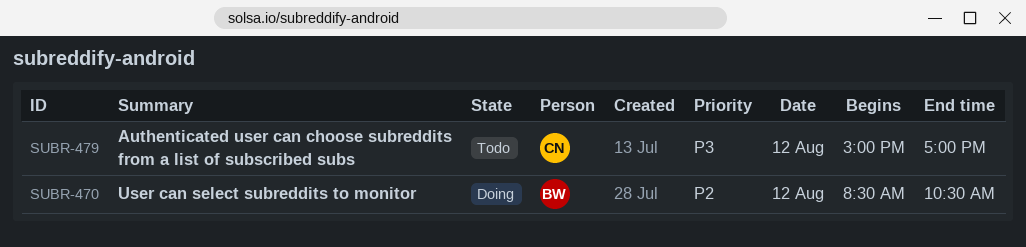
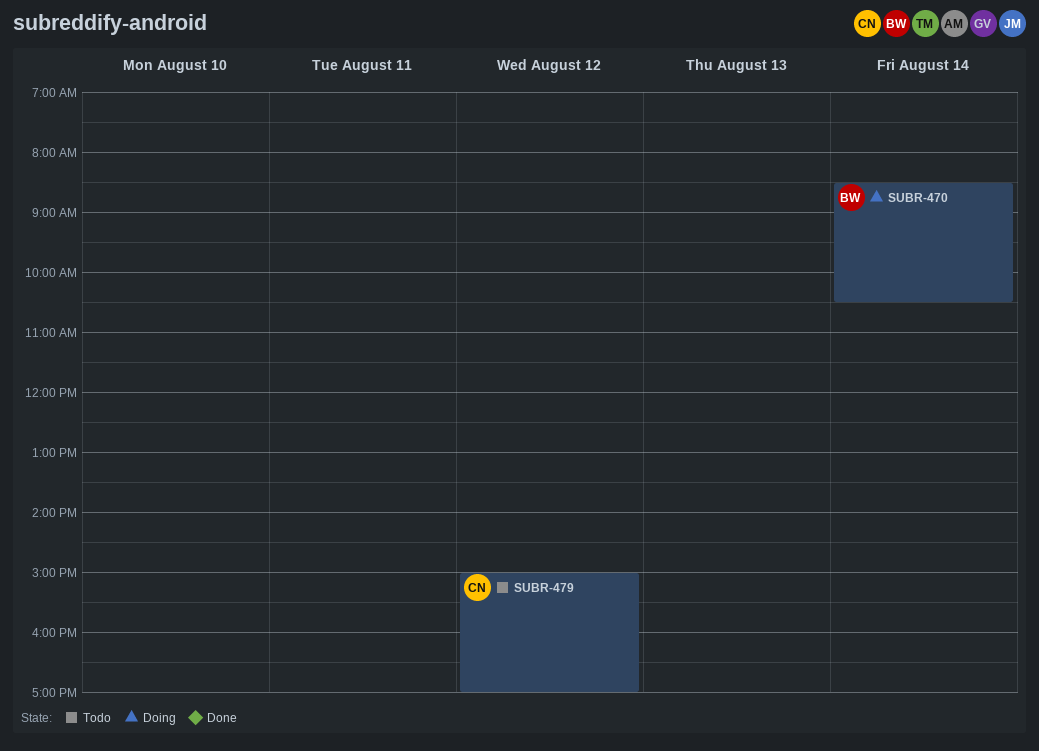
SUBR-470, day: Aug 12 -> Aug 14

